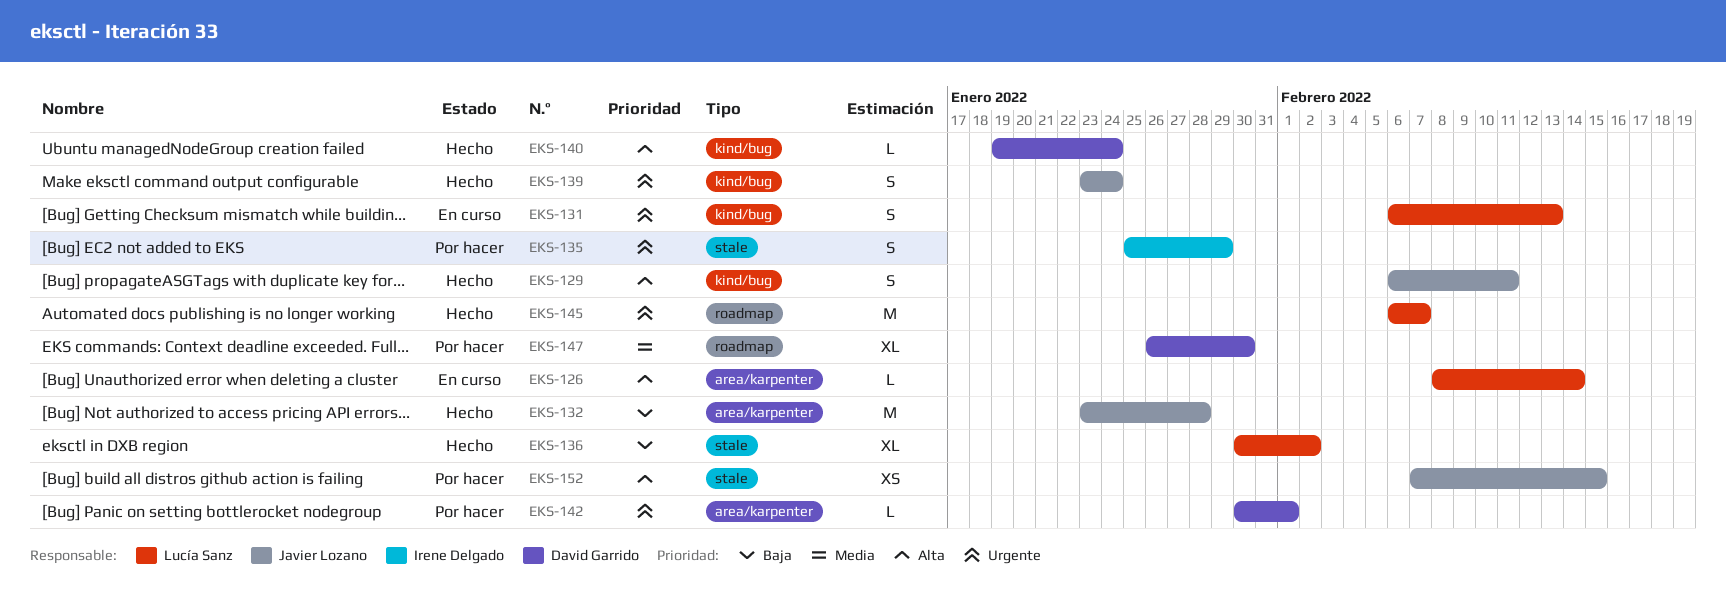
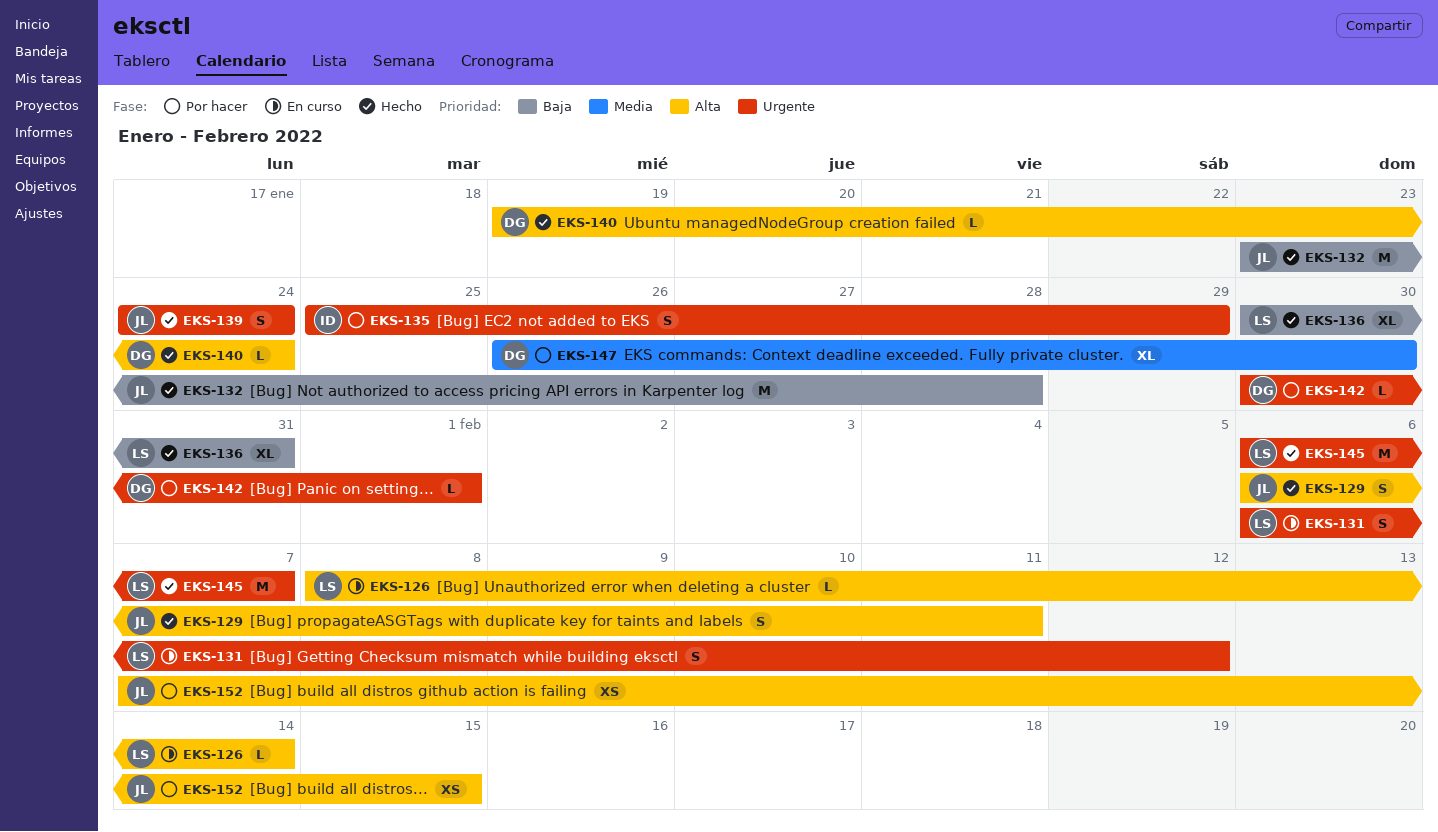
EKS-131, due: Feb 13 -> Feb 12
EKS-136, due: Feb 2 -> Jan 31
EKS-139, start: Jan 23 -> Jan 24

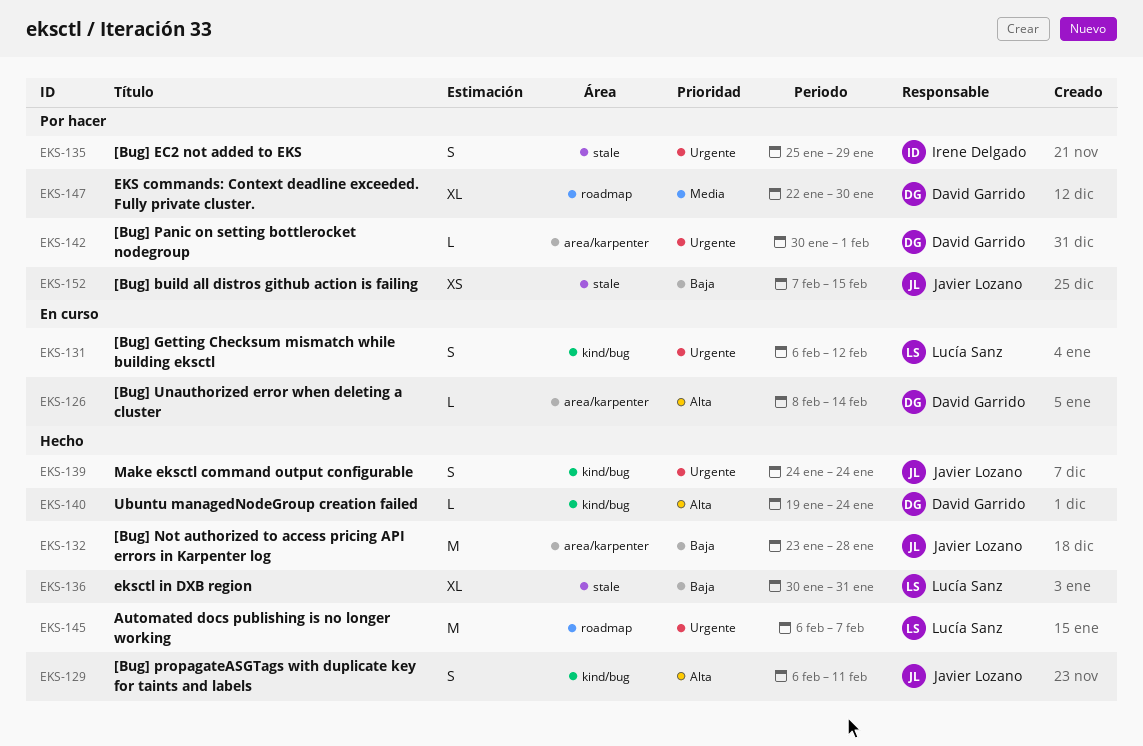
EKS-126, owner: Lucía Sanz -> David Garrido
EKS-147, start: Jan 26 -> Jan 22
EKS-152, priority: Alta -> Baja

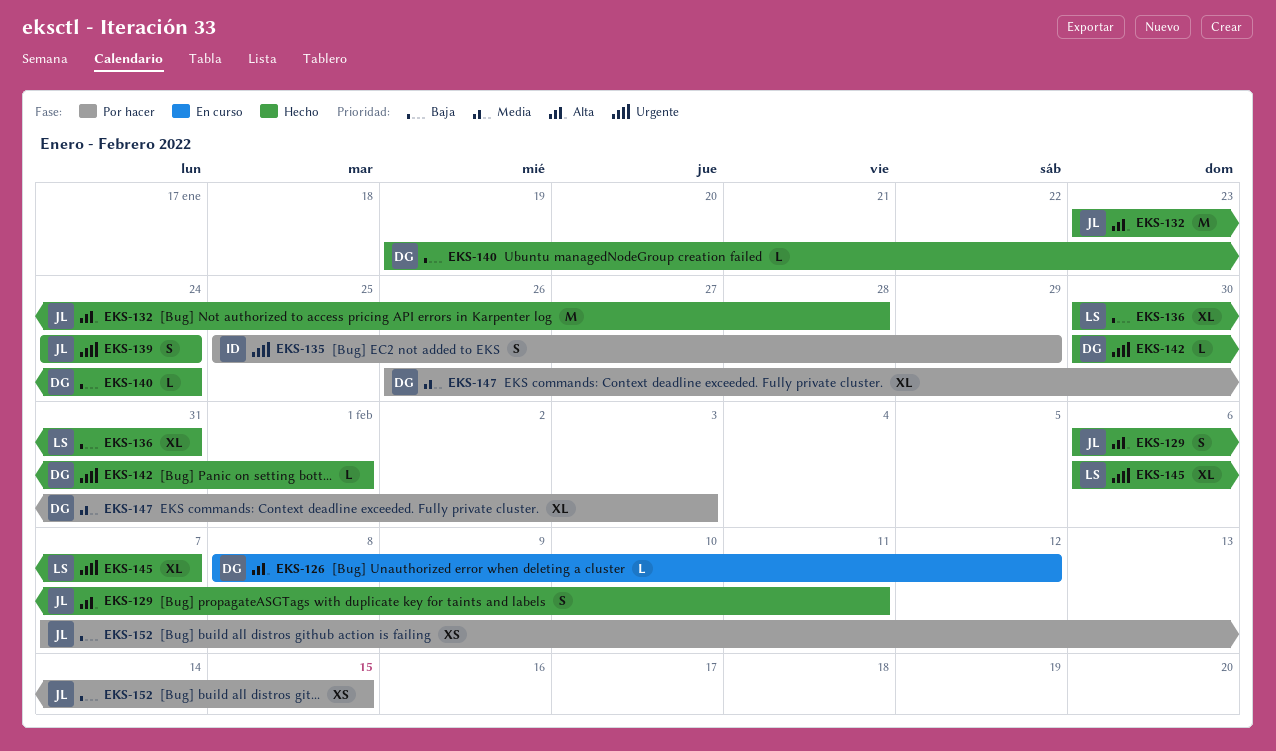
EKS-126, due: Feb 14 -> Feb 12
EKS-131: present -> none
EKS-132, priority: Baja -> Alta
EKS-140, priority: Alta -> Baja
EKS-142, status: Por hacer -> Hecho
EKS-145, estimate: M -> XL
EKS-147, start: Jan 22 -> Jan 26
EKS-147, due: Jan 30 -> Feb 3

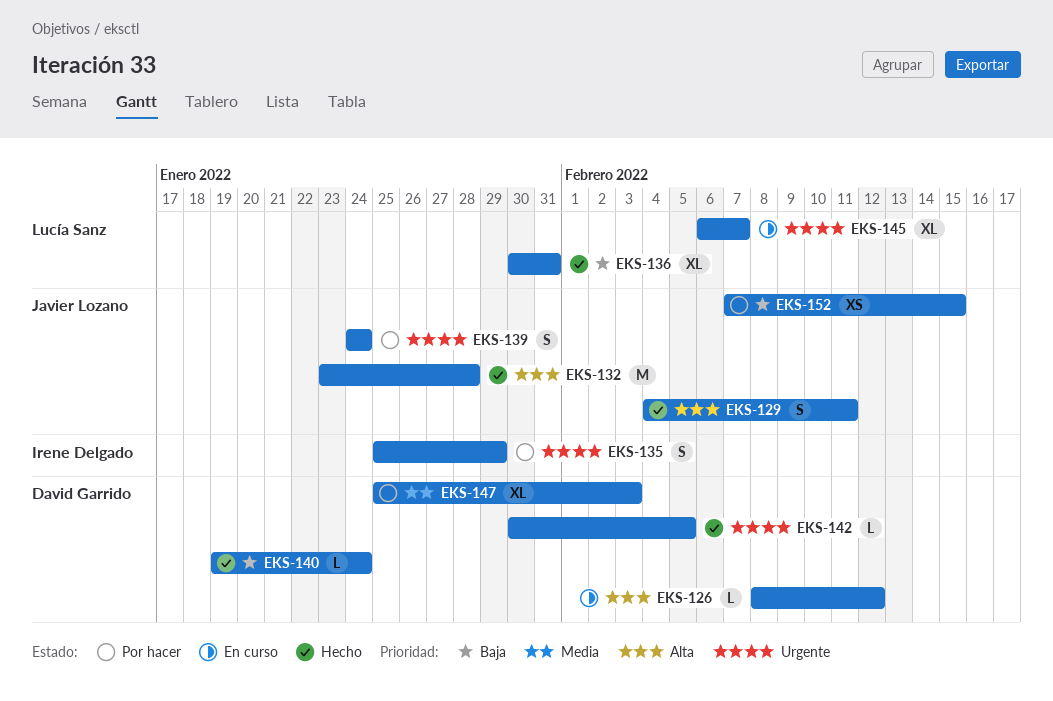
EKS-129, start: Feb 6 -> Feb 4
EKS-139, status: Hecho -> Por hacer
EKS-142, due: Feb 1 -> Feb 5
EKS-145, status: Hecho -> En curso
EKS-147, start: Jan 26 -> Jan 25

